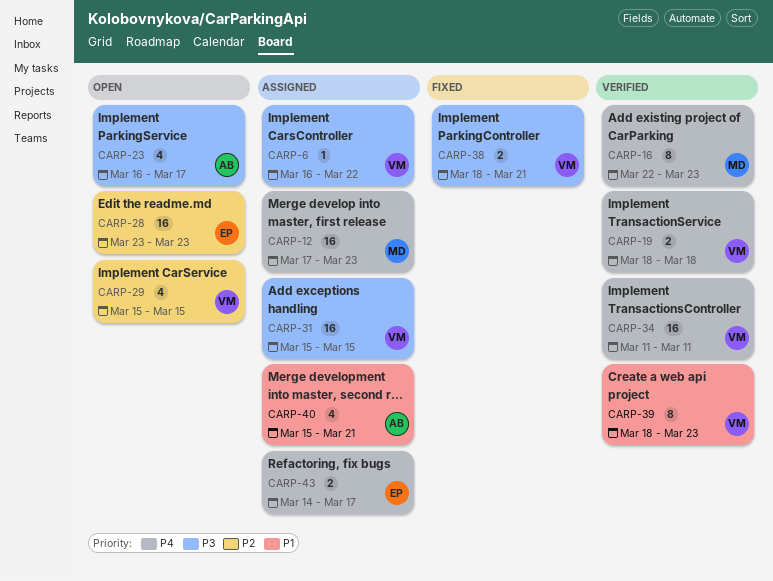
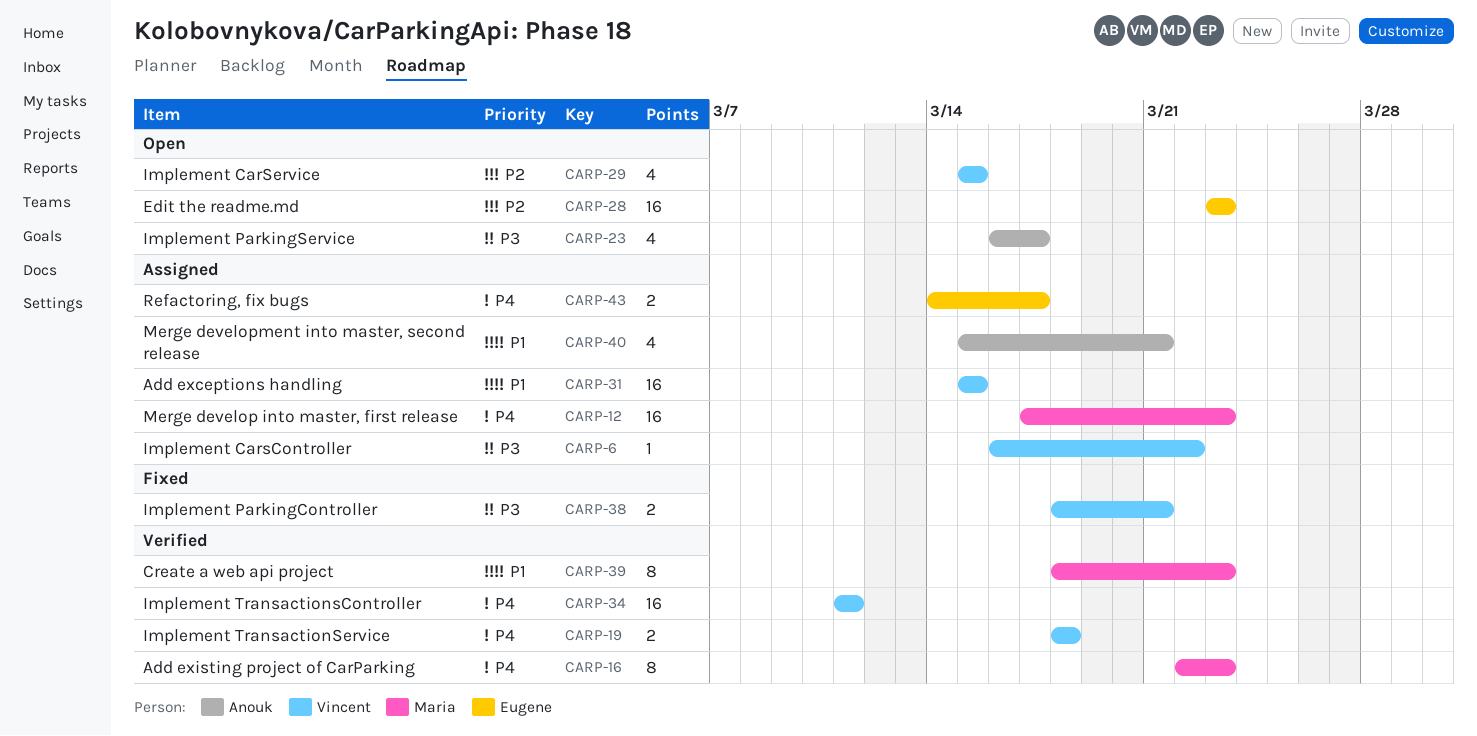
CARP-31, priority: P3 -> P1
CARP-39, owner: Vincent -> Maria

